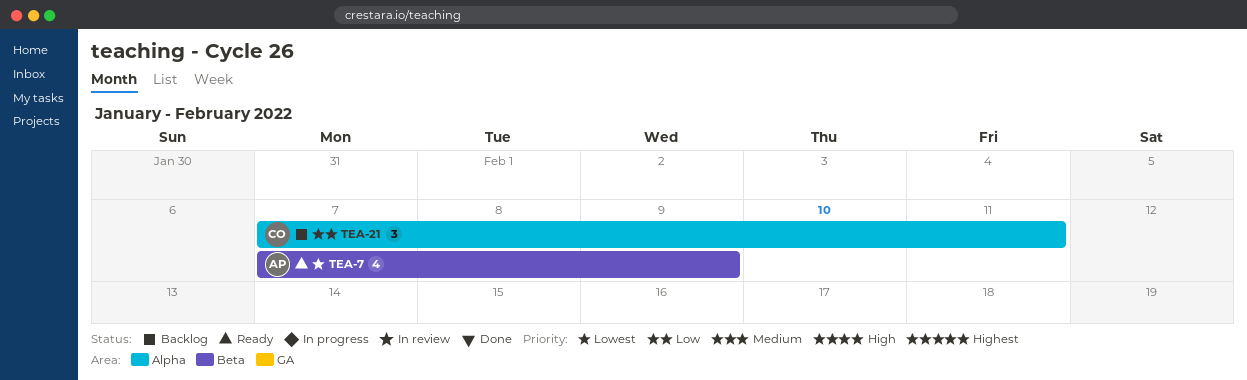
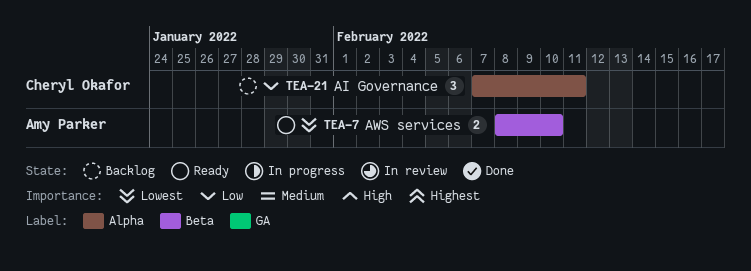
TEA-7, estimate: 4 -> 2
TEA-7, start: Feb 7 -> Feb 8
TEA-7, due: Feb 9 -> Feb 10

